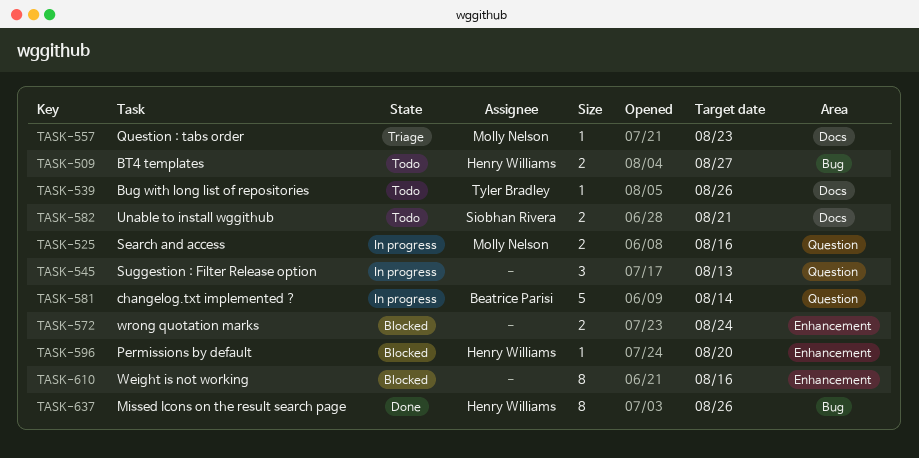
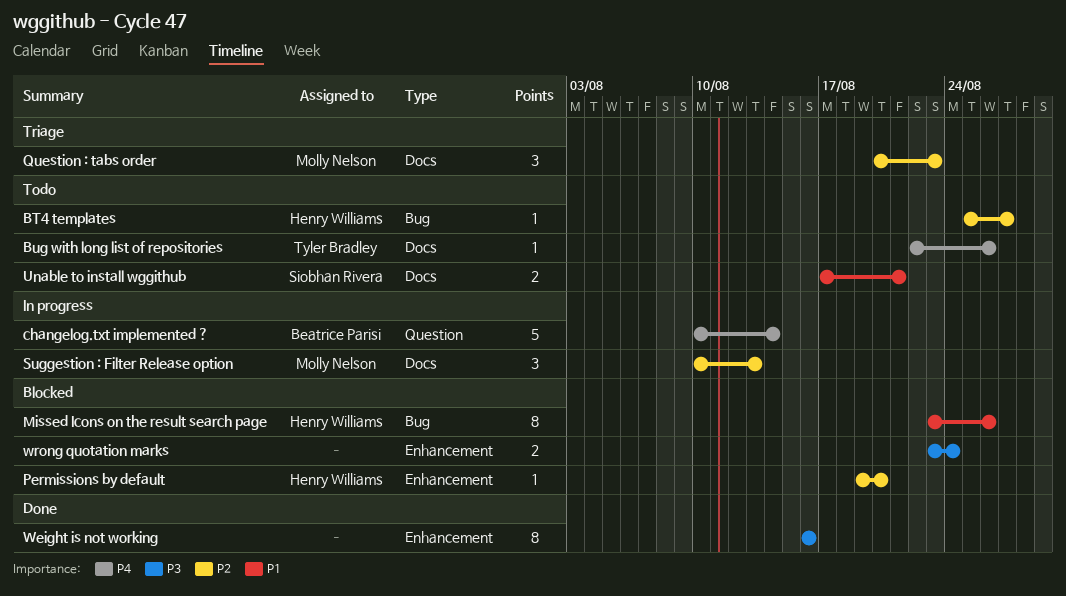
BT4 templates, estimate: 2 -> 1
Missed Icons on the result search page, status: Done -> Blocked
Question : tabs order, estimate: 1 -> 3
Search and access: present -> none
Suggestion : Filter Release option, owner: none -> Molly Nelson
Suggestion : Filter Release option, label: Question -> Docs
Weight is not working, status: Blocked -> Done

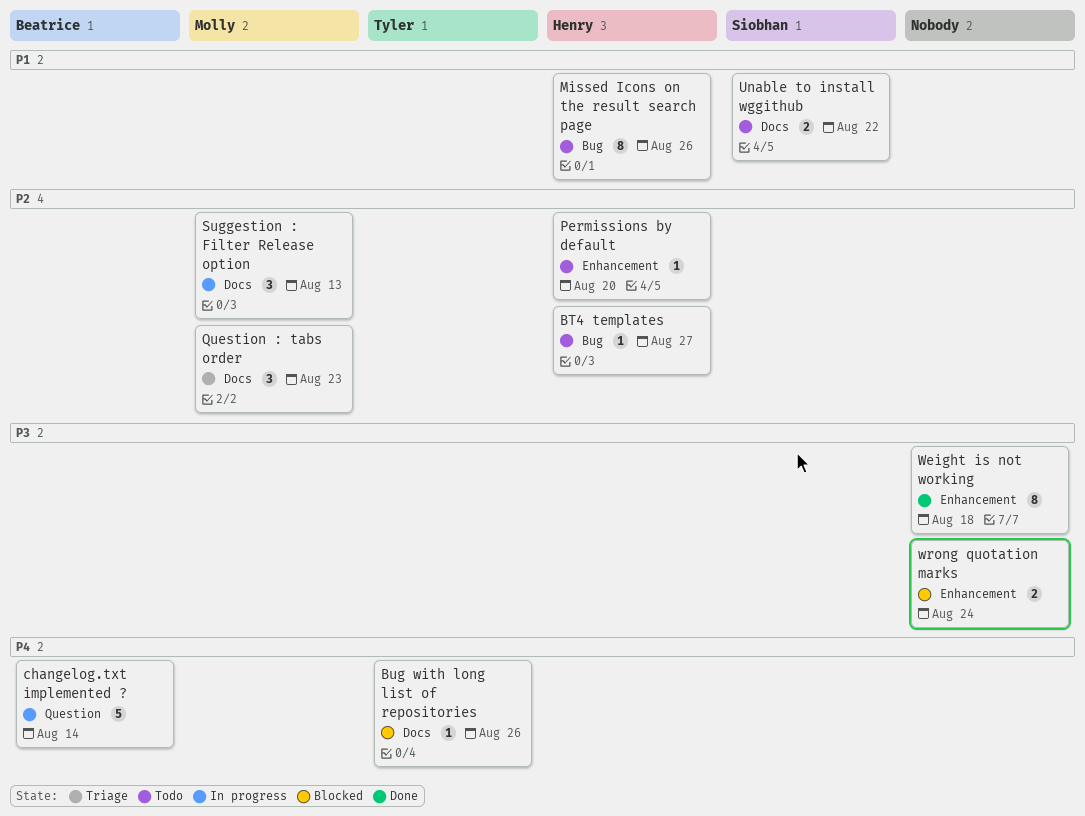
Bug with long list of repositories, status: Todo -> Blocked
Missed Icons on the result search page, status: Blocked -> Todo
Permissions by default, status: Blocked -> Todo
Unable to install wggithub, due: Aug 21 -> Aug 22
Weight is not working, due: Aug 16 -> Aug 18

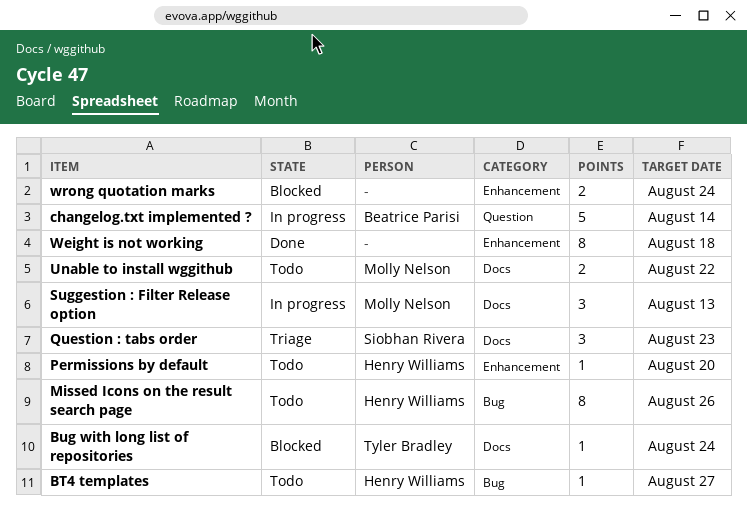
Bug with long list of repositories, due: Aug 26 -> Aug 24
Question : tabs order, owner: Molly Nelson -> Siobhan Rivera
Unable to install wggithub, owner: Siobhan Rivera -> Molly Nelson

